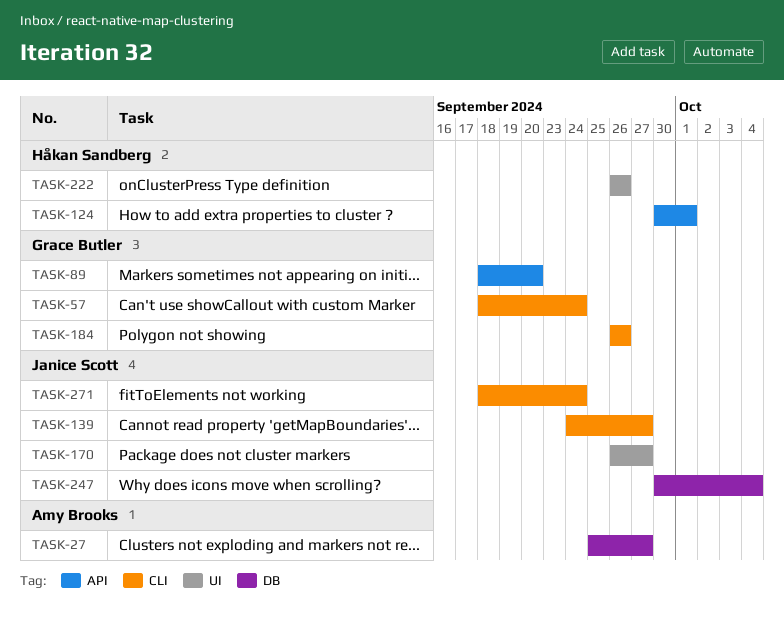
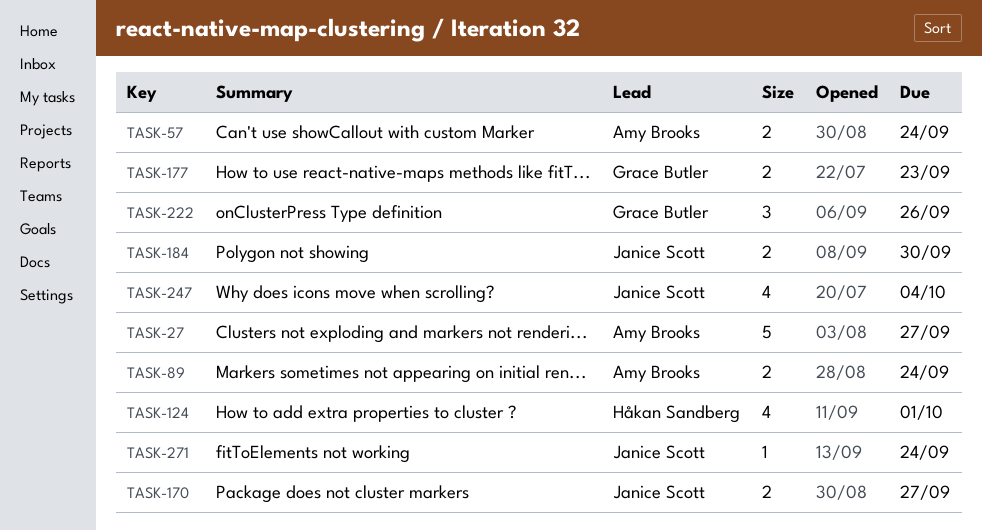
TASK-57, owner: Grace Butler -> Amy Brooks
TASK-89, owner: Grace Butler -> Amy Brooks
TASK-89, due: Sep 20 -> Sep 24
TASK-139: present -> none
TASK-177: none -> present
TASK-184, owner: Grace Butler -> Janice Scott
TASK-184, due: Sep 26 -> Sep 30
TASK-222, owner: Håkan Sandberg -> Grace Butler

